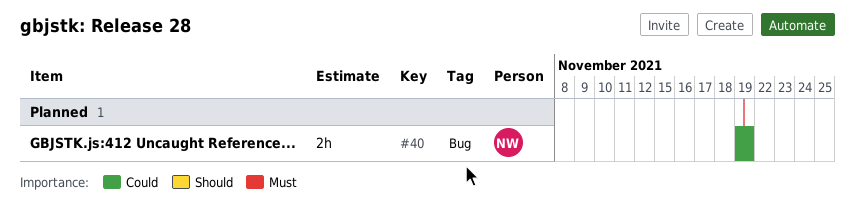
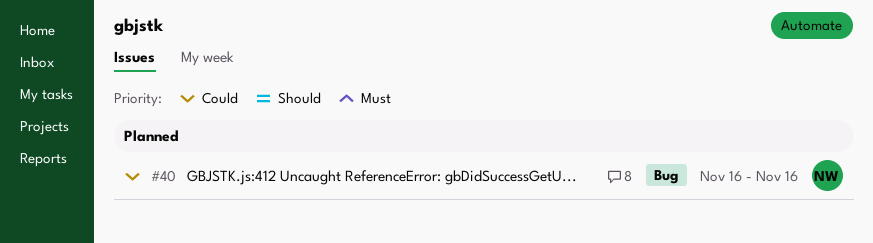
#40, start: Nov 19 -> Nov 16
#40, due: Nov 19 -> Nov 16

